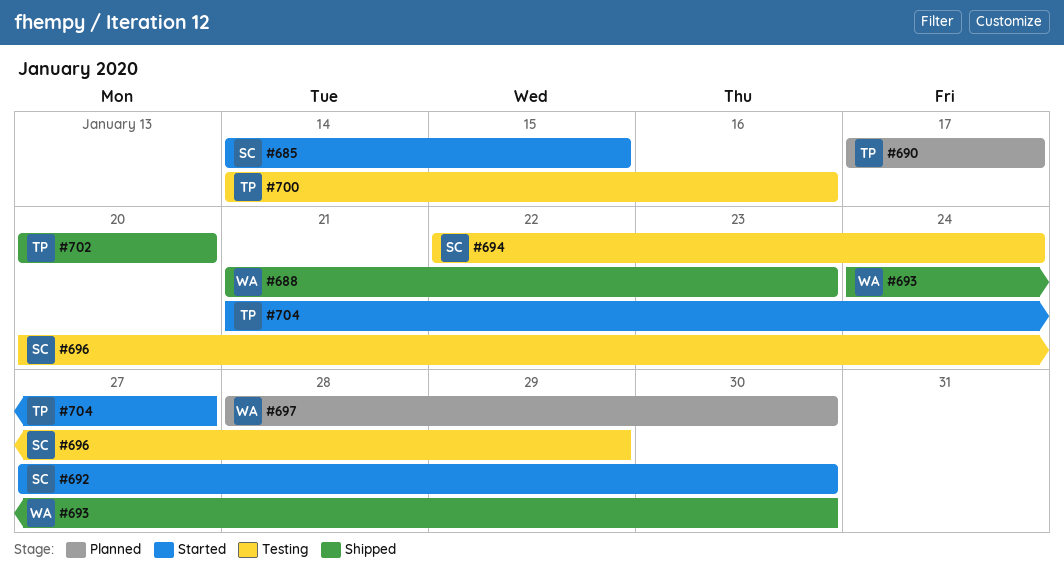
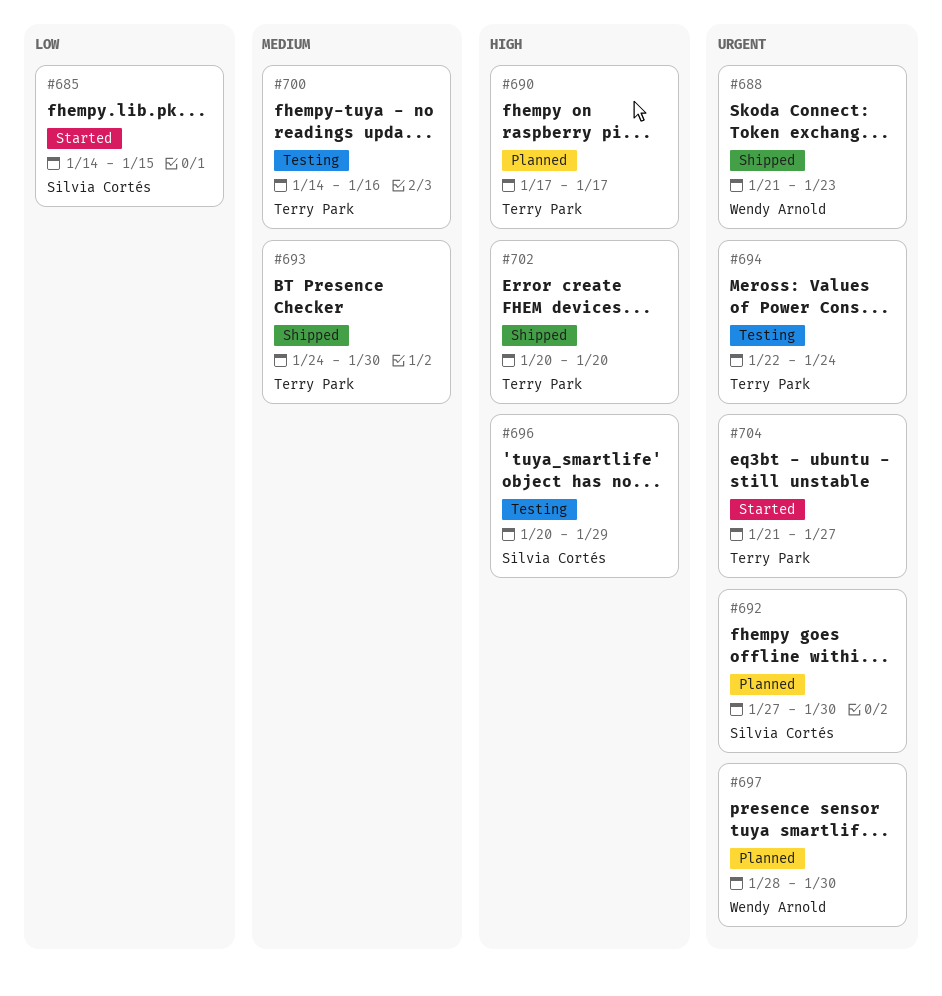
#692, status: Started -> Planned
#693, owner: Wendy Arnold -> Terry Park
#694, owner: Silvia Cortés -> Terry Park

